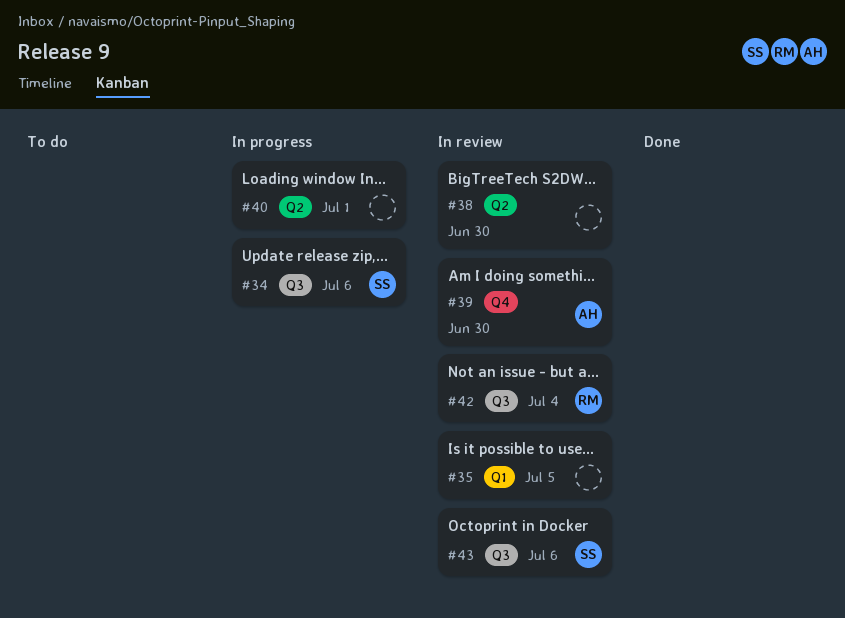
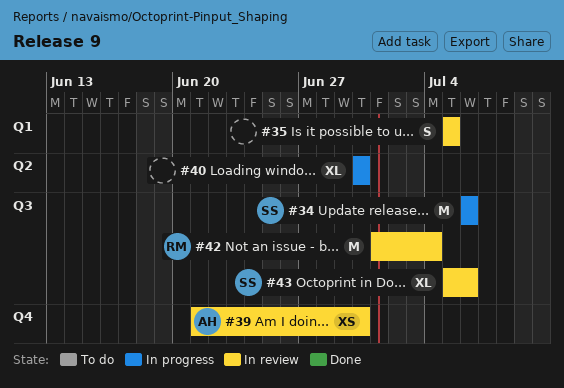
#38: present -> none
#40, due: Jul 1 -> Jun 30

